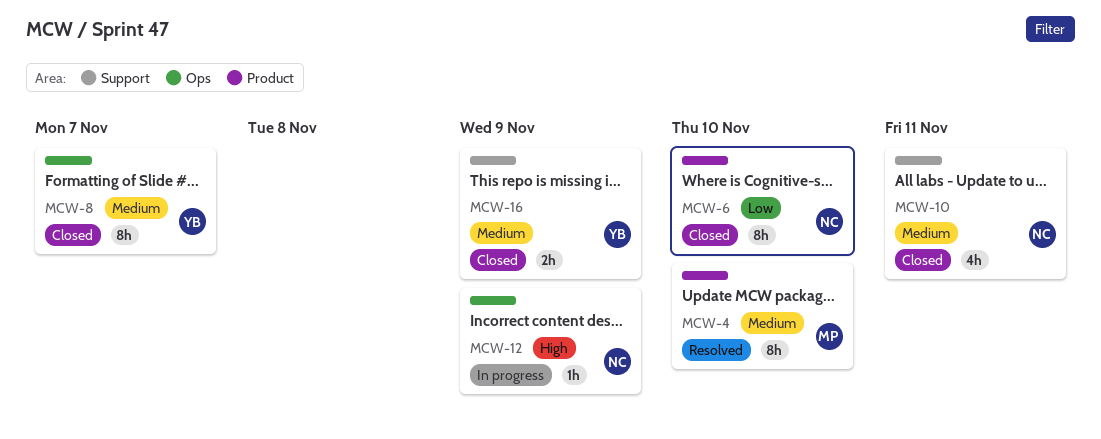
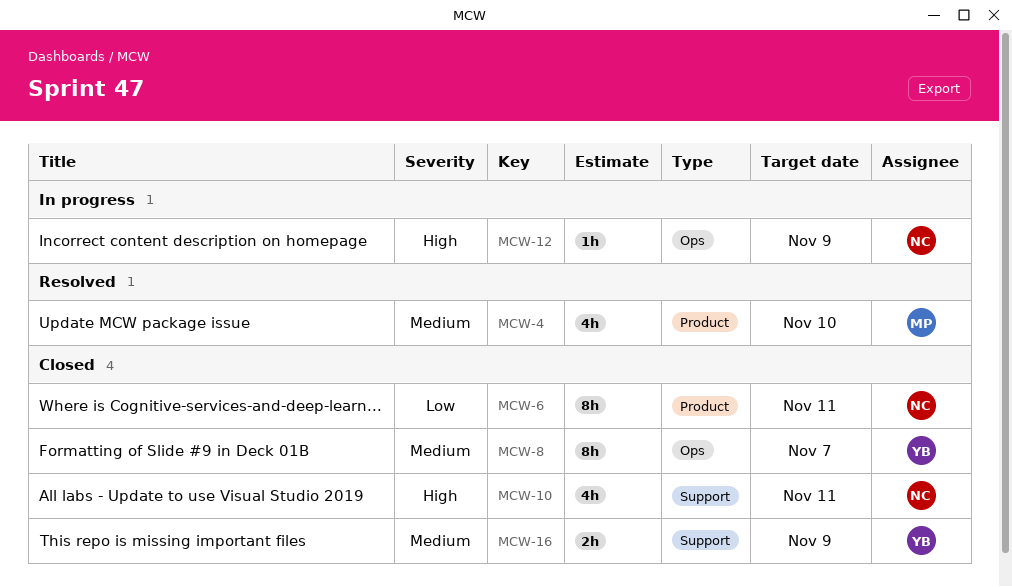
MCW-4, estimate: 8h -> 4h
MCW-6, due: Nov 10 -> Nov 11
MCW-10, priority: Medium -> High

